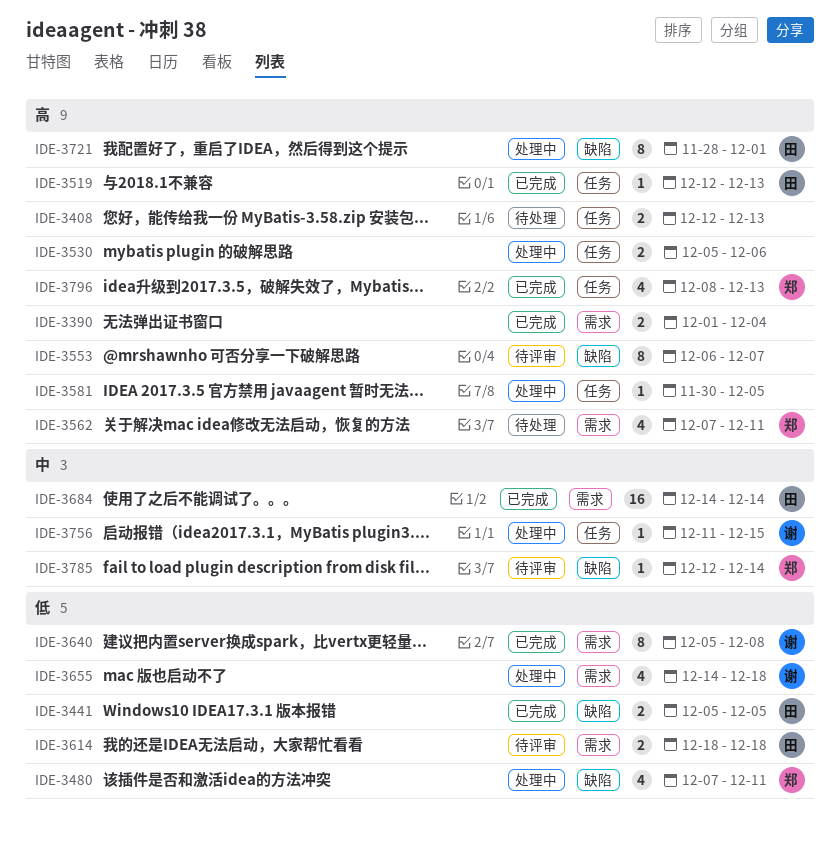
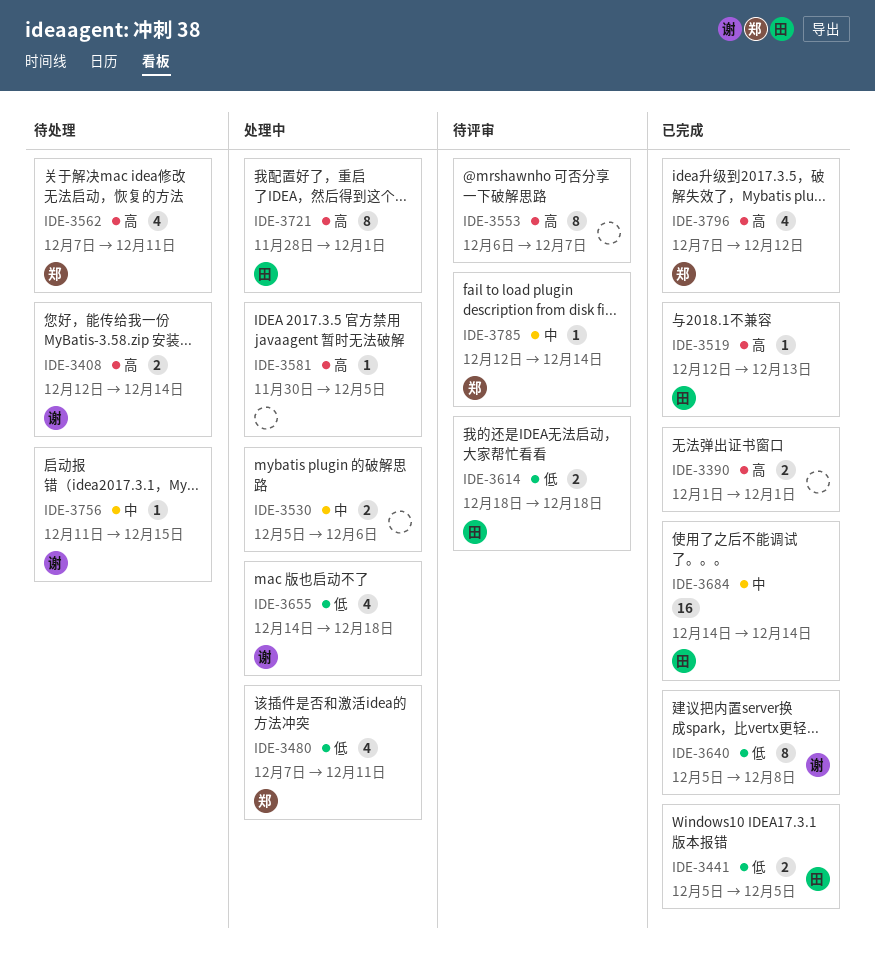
IDE-3390, due: Dec 4 -> Dec 1
IDE-3408, owner: none -> 谢
IDE-3408, due: Dec 13 -> Dec 14
IDE-3530, priority: 高 -> 中
IDE-3756, status: 处理中 -> 待处理
IDE-3796, start: Dec 8 -> Dec 7
IDE-3796, due: Dec 13 -> Dec 12

